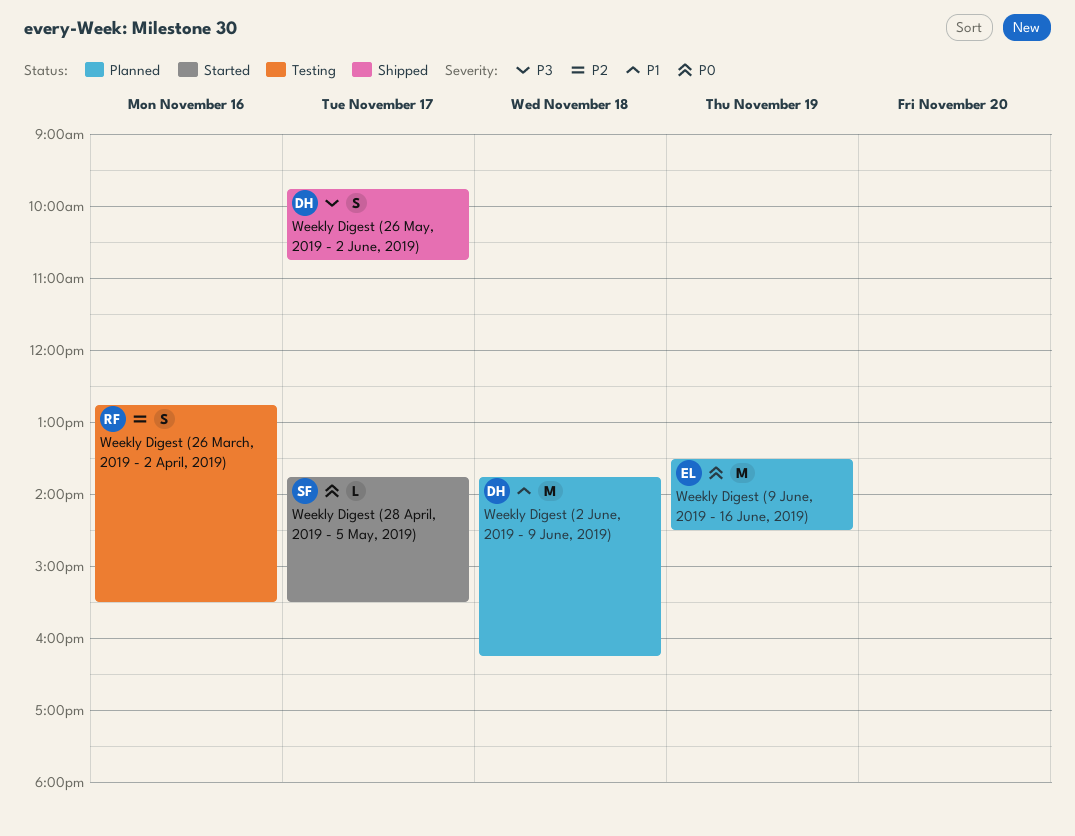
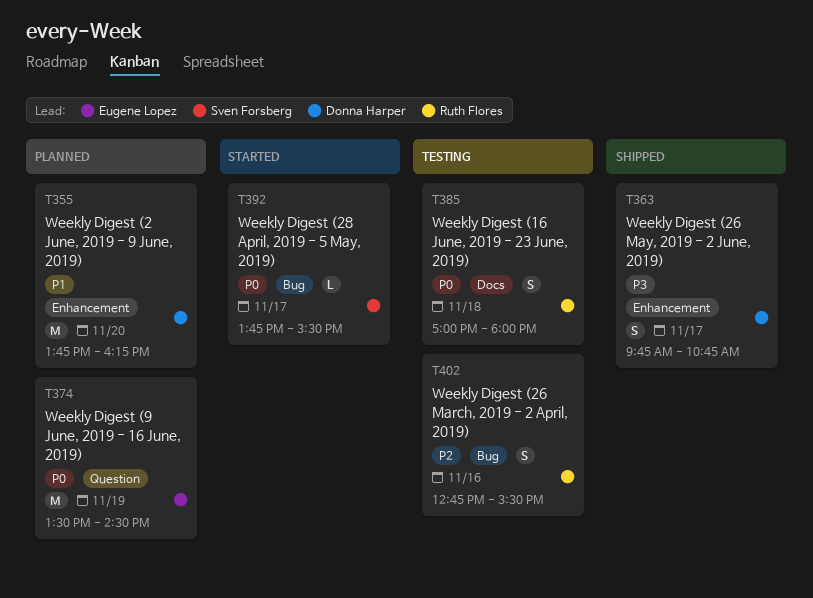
Weekly Digest (16 June, 2019 - 23 June, 2019): none -> present
Weekly Digest (2 June, 2019 - 9 June, 2019), day: Nov 18 -> Nov 20

